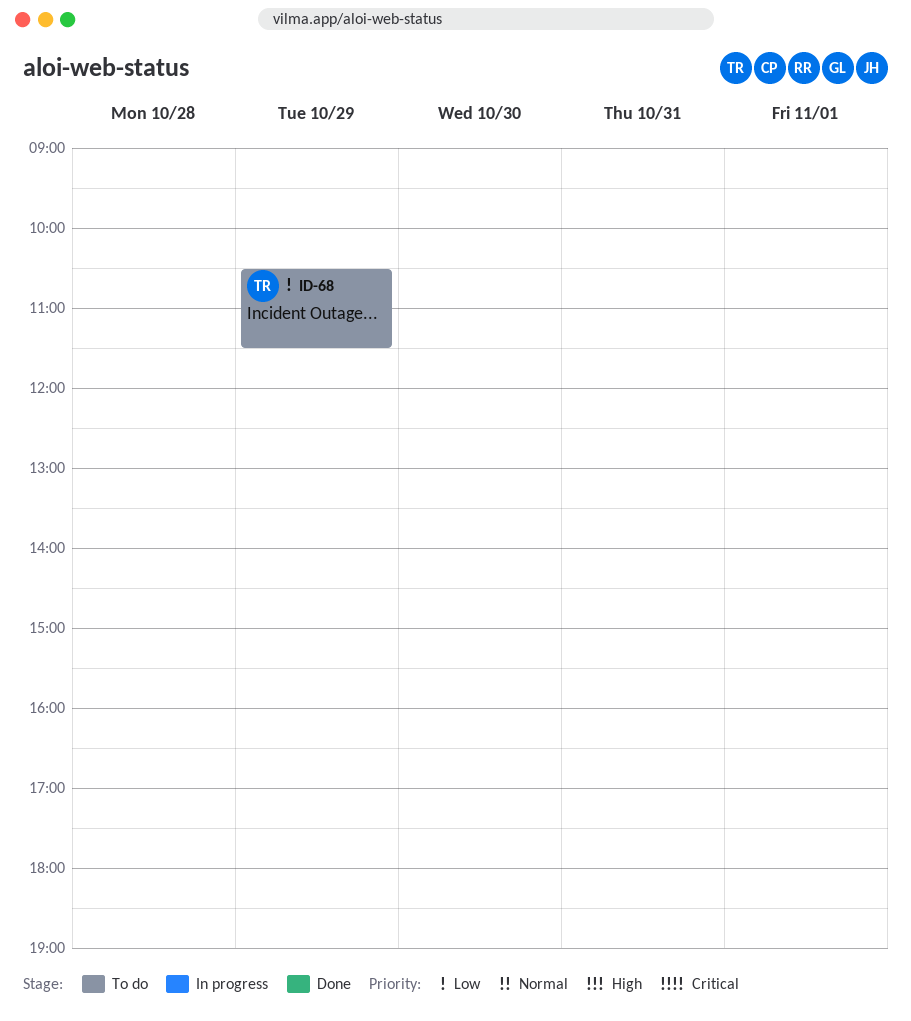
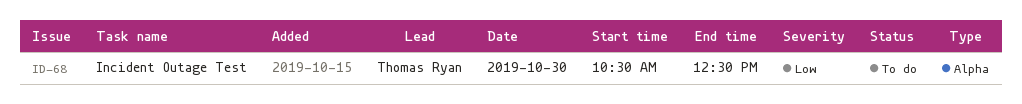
ID-68, day: Oct 29 -> Oct 30
ID-68, ends: 11:30 -> 12:30

